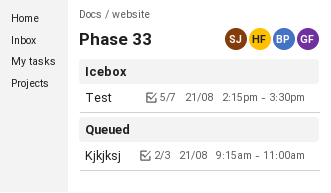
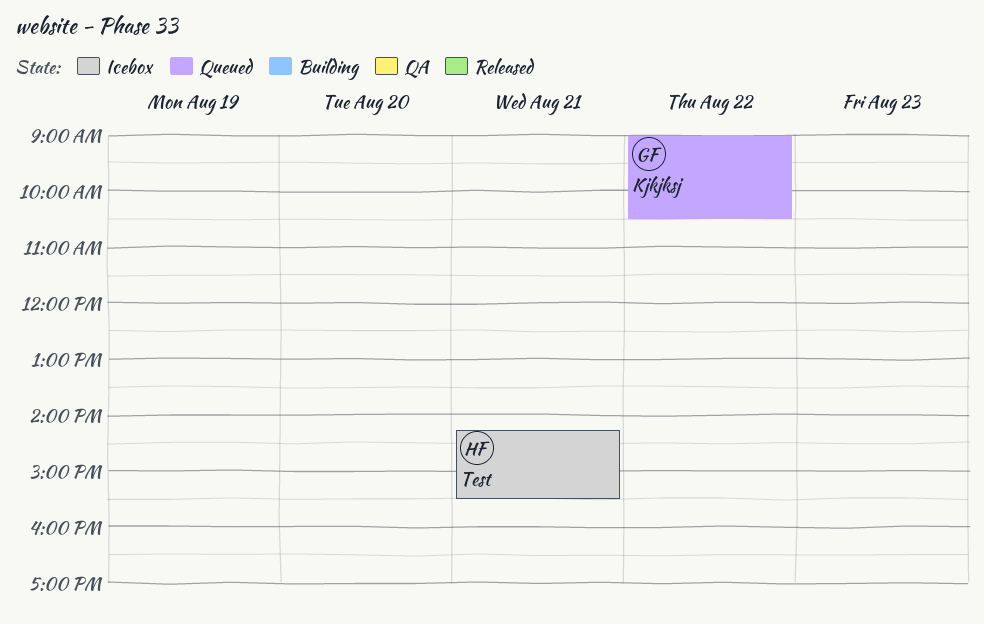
Kjkjksj, day: Aug 21 -> Aug 22
Kjkjksj, begins: 09:15 -> 09:00
Kjkjksj, ends: 11:00 -> 10:30

